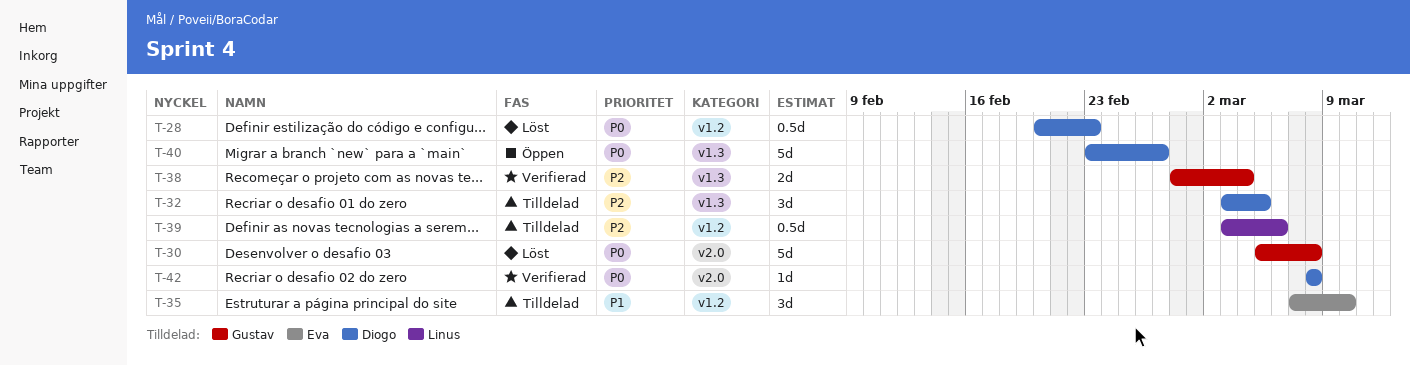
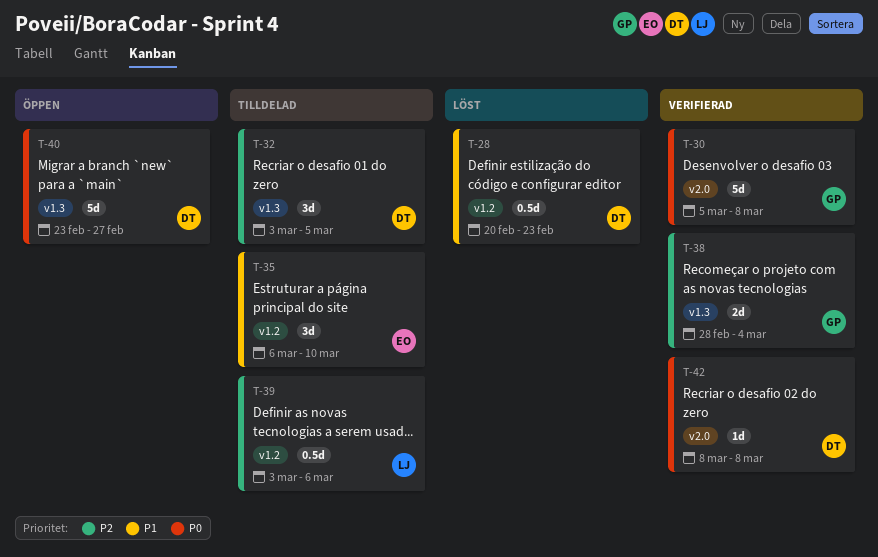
T-28, priority: P0 -> P1
T-30, status: Löst -> Verifierad
T-35, start: Mar 7 -> Mar 6

